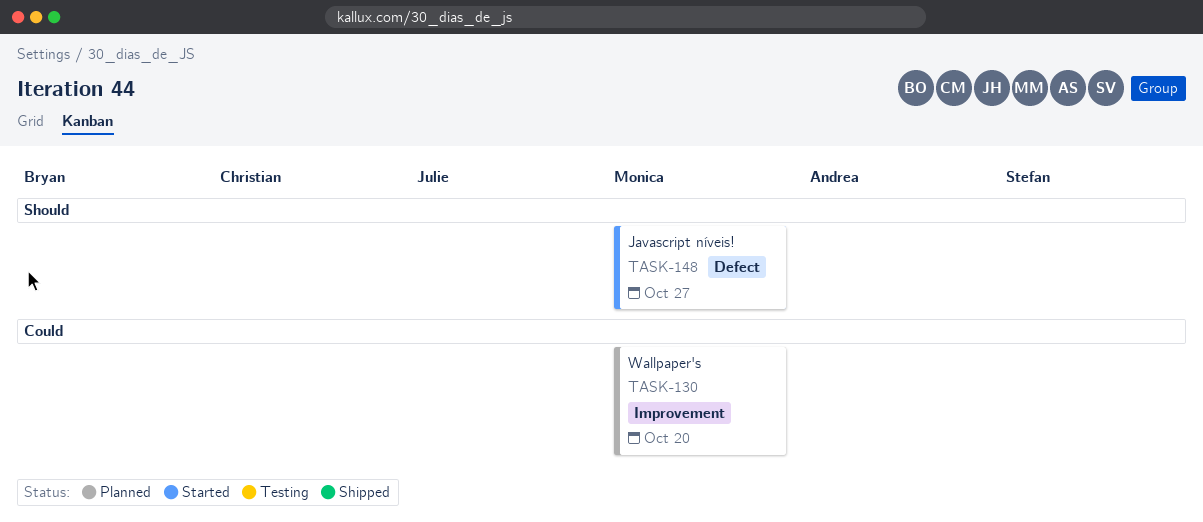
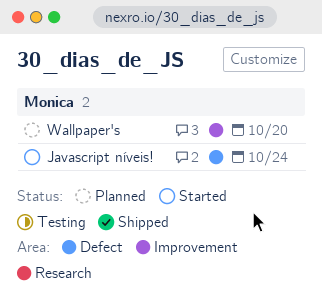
Javascript níveis!, due: Oct 27 -> Oct 24

